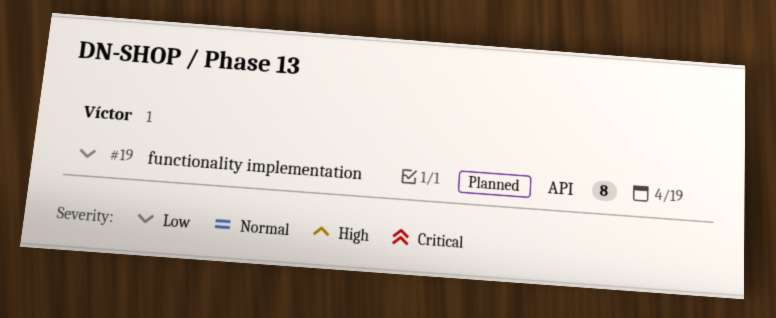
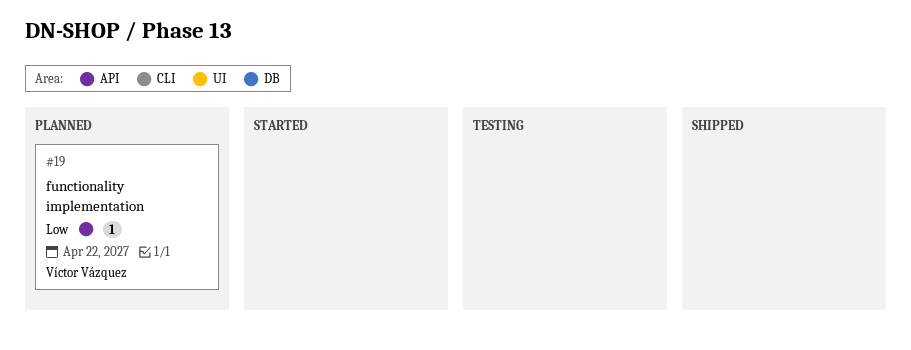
#19, estimate: 8 -> 1
#19, due: Apr 19 -> Apr 22

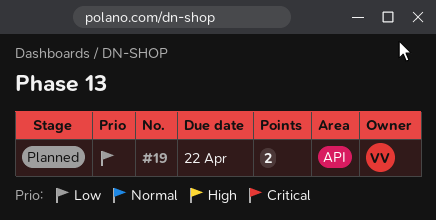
#19, estimate: 1 -> 2

